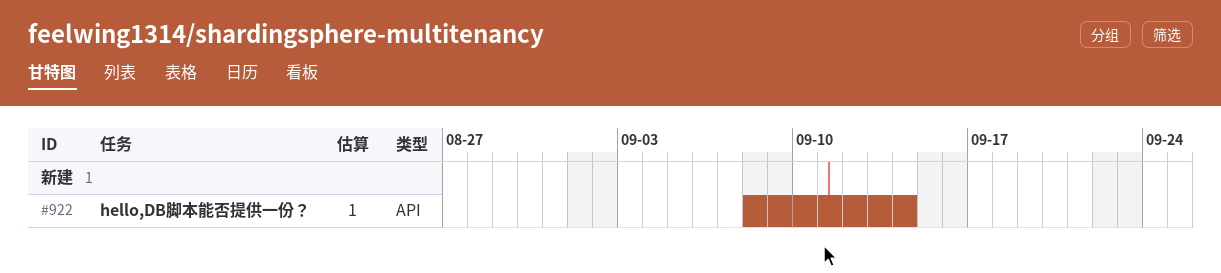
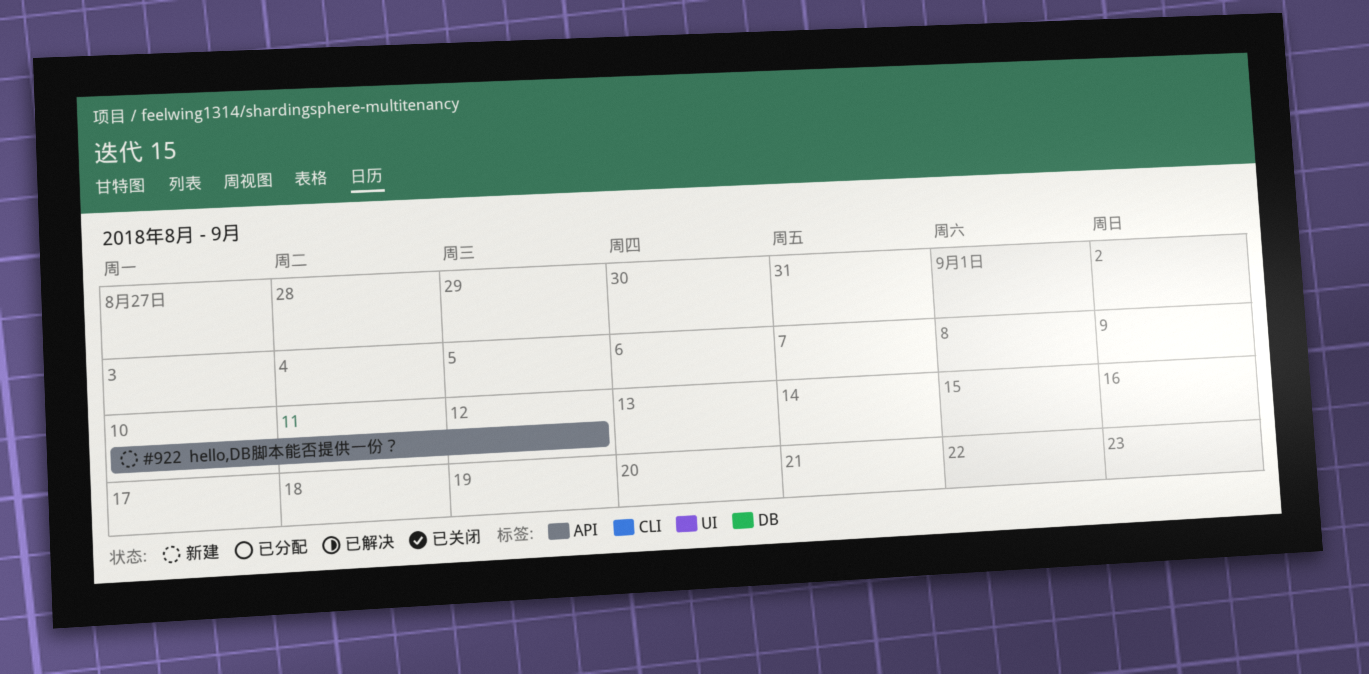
#922, start: Sep 8 -> Sep 10
#922, due: Sep 14 -> Sep 12

